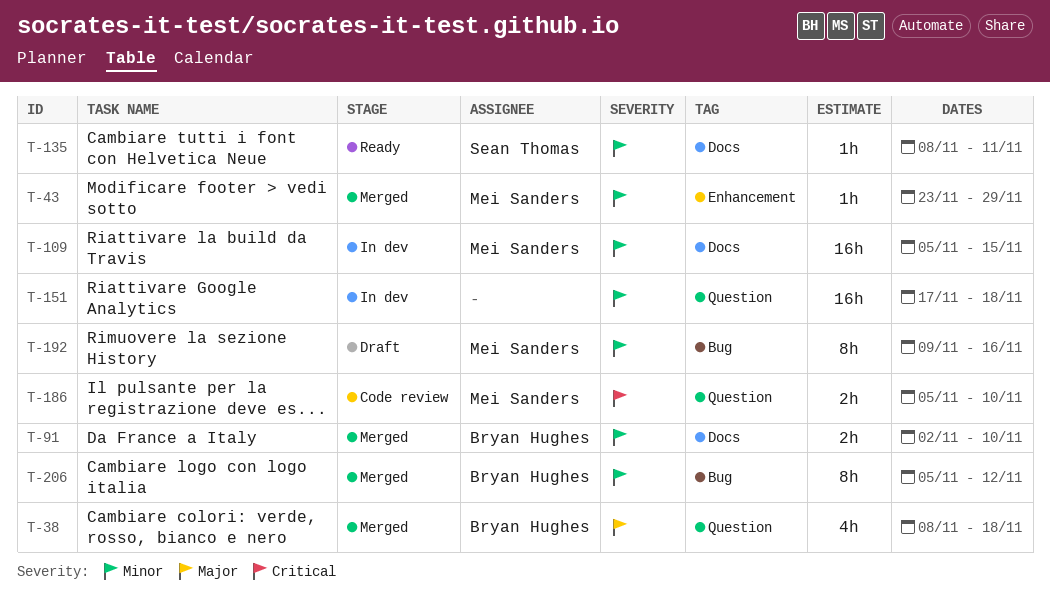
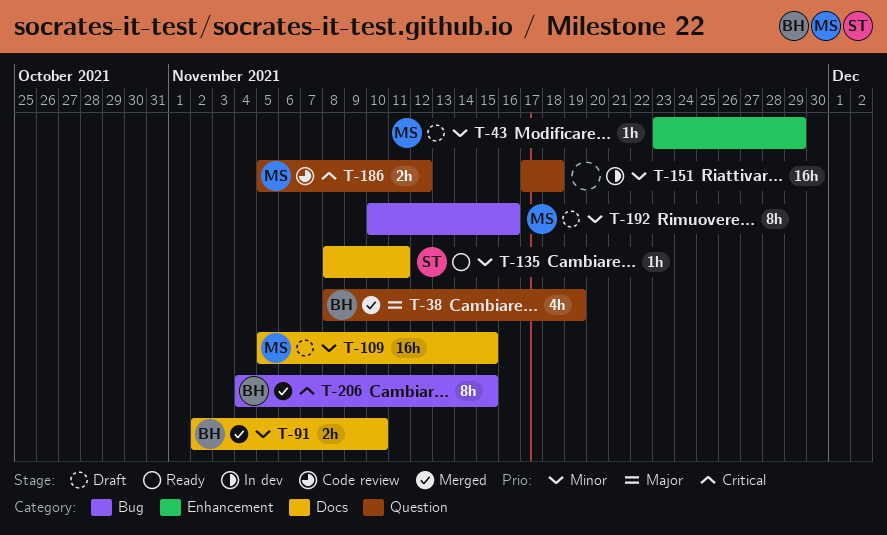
T-38, due: Nov 18 -> Nov 19
T-43, status: Merged -> Draft
T-109, status: In dev -> Draft
T-186, due: Nov 10 -> Nov 12
T-192, start: Nov 9 -> Nov 10
T-206, priority: Minor -> Critical
T-206, start: Nov 5 -> Nov 4
T-206, due: Nov 12 -> Nov 15

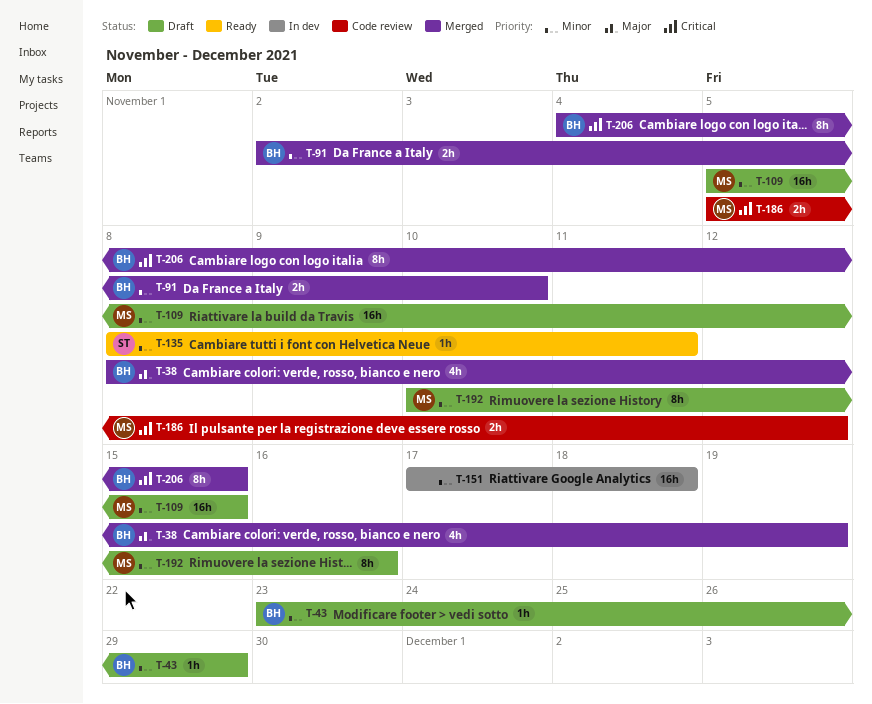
T-43, owner: MS -> BH

